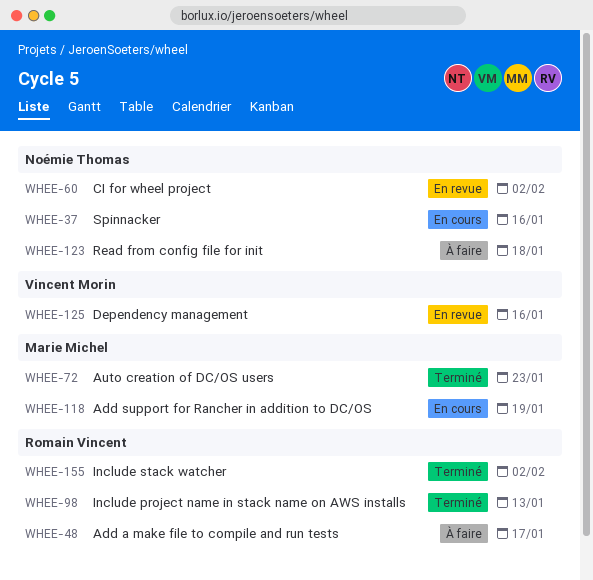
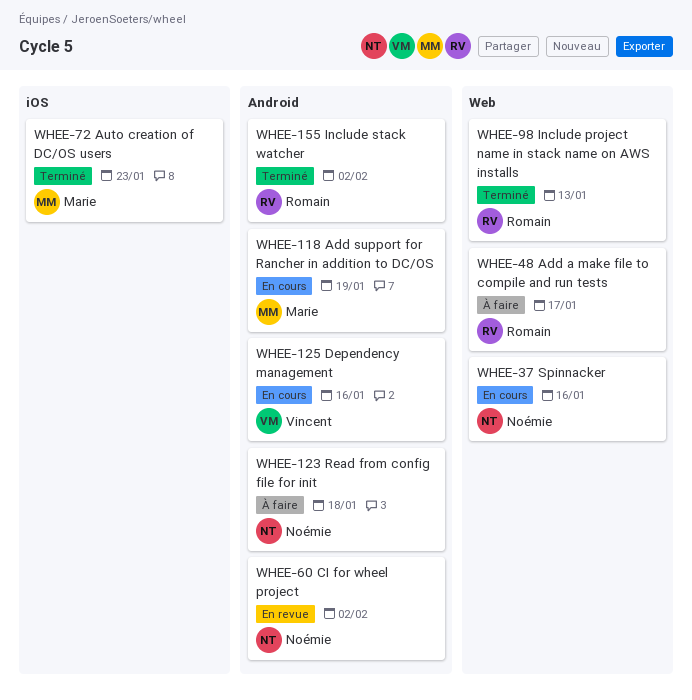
WHEE-125, status: En revue -> En cours

